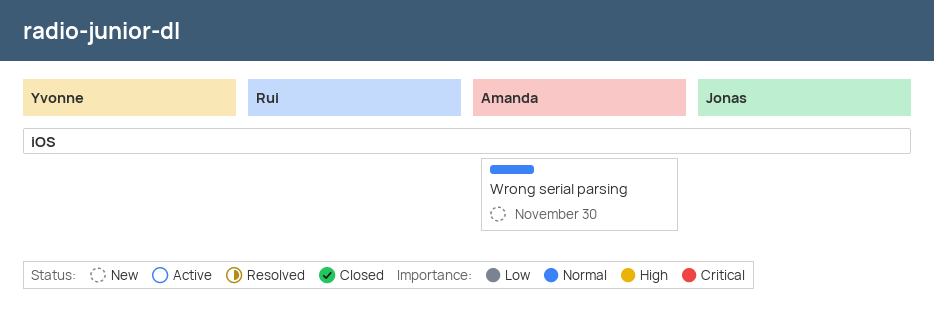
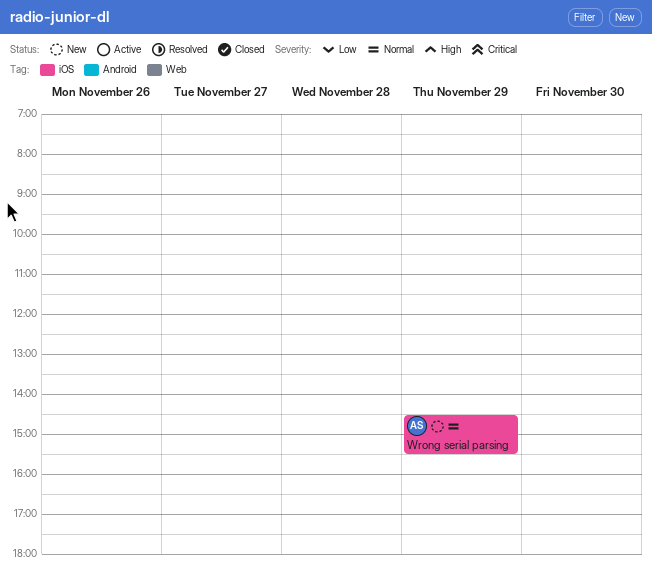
Wrong serial parsing, day: Nov 30 -> Nov 29

